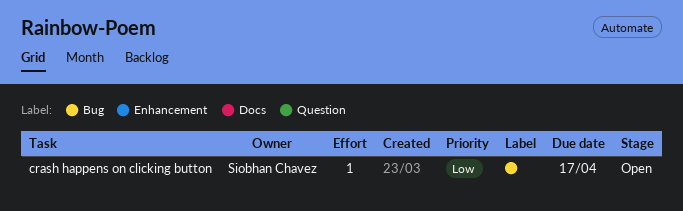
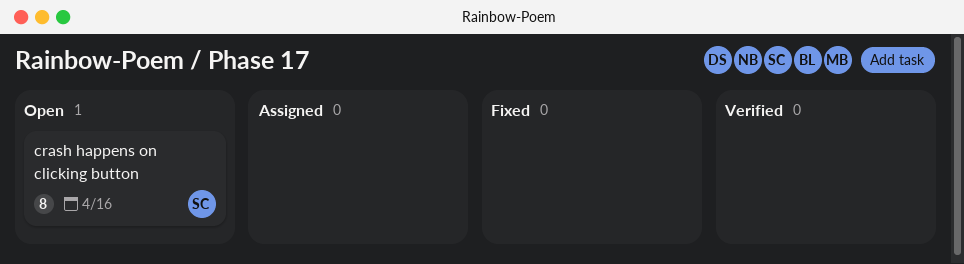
crash happens on clicking button, estimate: 1 -> 8
crash happens on clicking button, due: Apr 17 -> Apr 16

